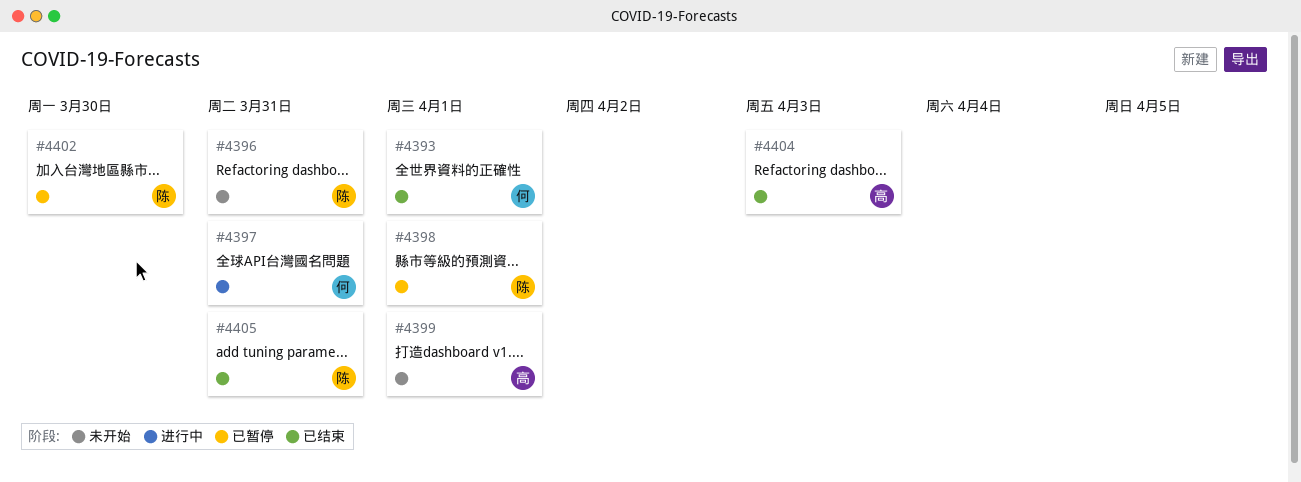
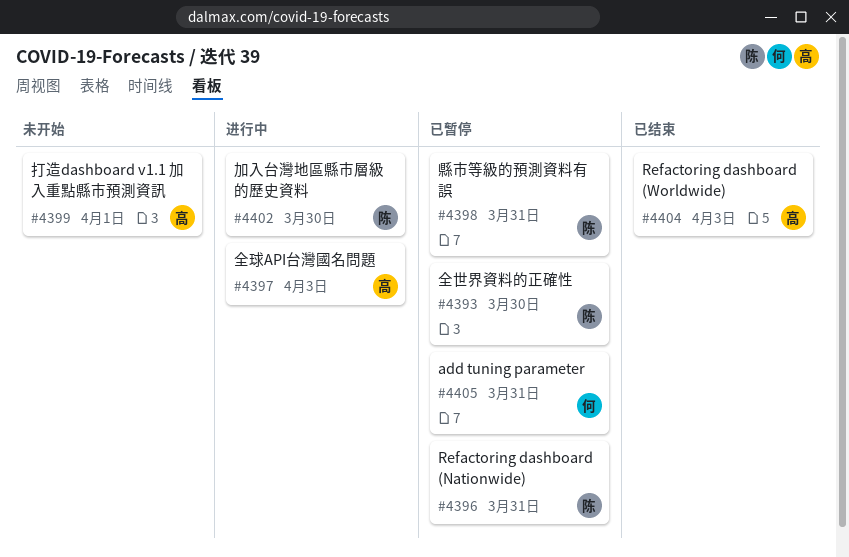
#4393, status: 已结束 -> 已暂停
#4393, owner: 何 -> 陈
#4393, due: Apr 1 -> Mar 30
#4396, status: 未开始 -> 已暂停
#4397, owner: 何 -> 高
#4397, due: Mar 31 -> Apr 3
#4398, due: Apr 1 -> Mar 31
#4402, status: 已暂停 -> 进行中
#4405, status: 已结束 -> 已暂停
#4405, owner: 陈 -> 何

